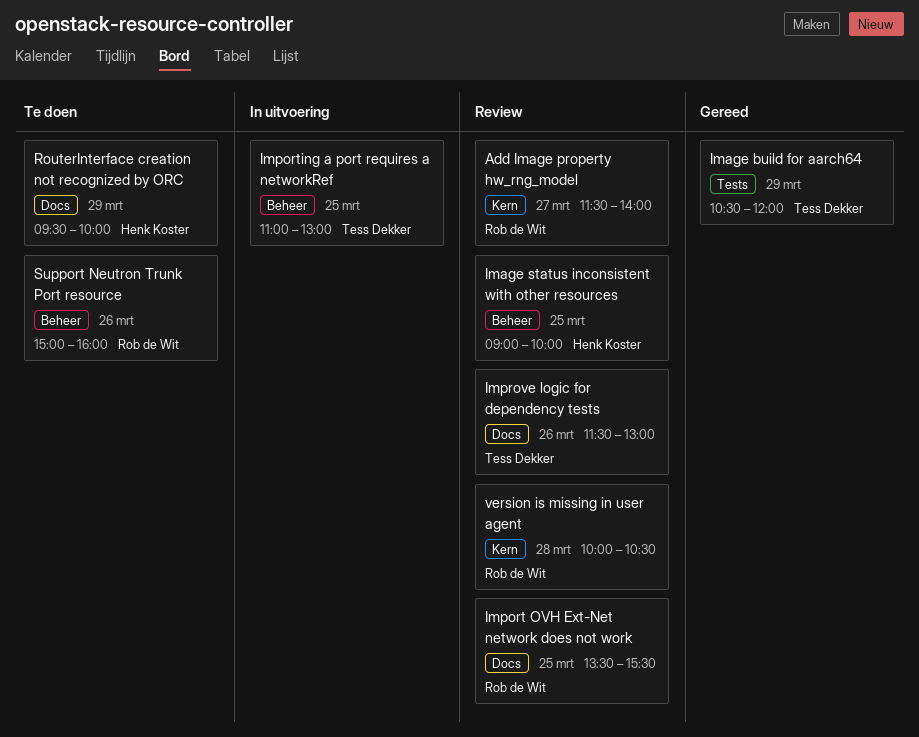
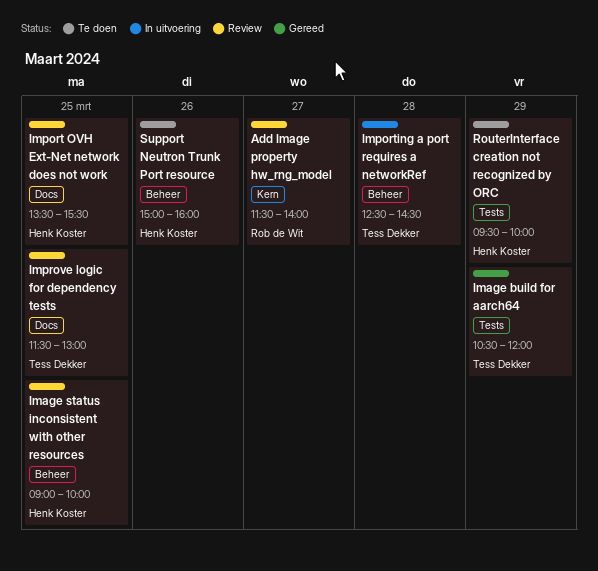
Import OVH Ext-Net network does not work, owner: Rob de Wit -> Henk Koster
Importing a port requires a networkRef, day: Mar 25 -> Mar 28
Importing a port requires a networkRef, begins: 11:00 -> 12:30
Importing a port requires a networkRef, ends: 13:00 -> 14:30
Improve logic for dependency tests, day: Mar 26 -> Mar 25
RouterInterface creation not recognized by ORC, label: Docs -> Tests
Support Neutron Trunk Port resource, owner: Rob de Wit -> Henk Koster
version is missing in user agent: present -> none

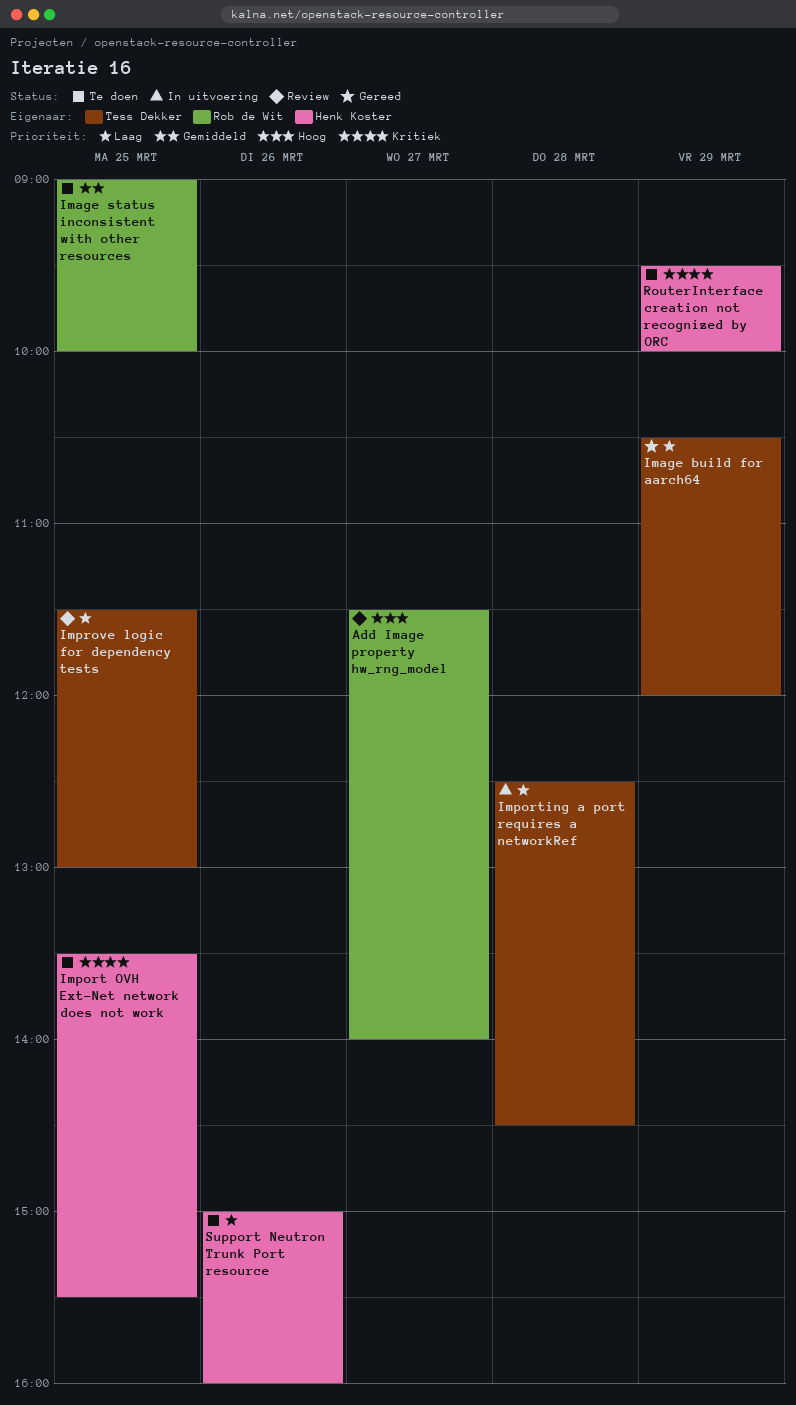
Image status inconsistent with other resources, status: Review -> Te doen
Image status inconsistent with other resources, owner: Henk Koster -> Rob de Wit
Import OVH Ext-Net network does not work, status: Review -> Te doen

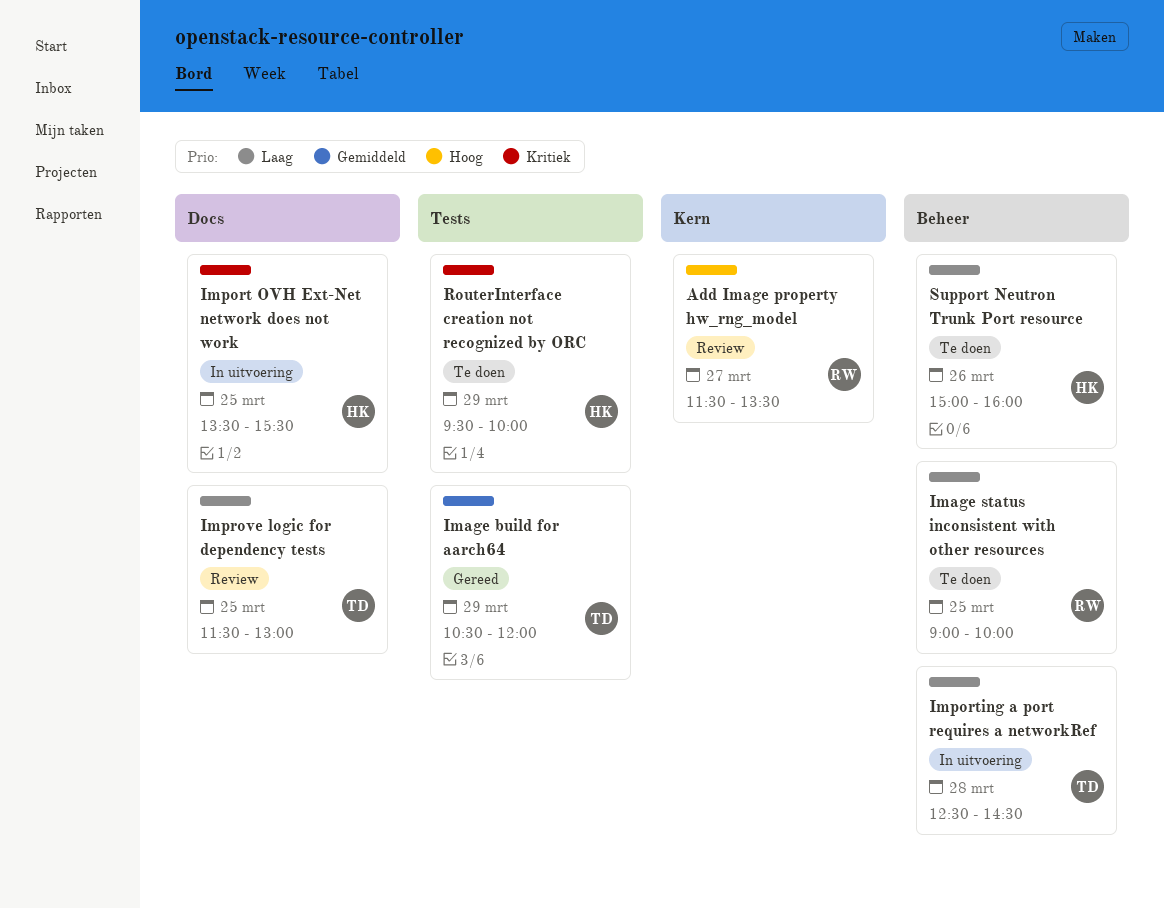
Add Image property hw_rng_model, ends: 14:00 -> 13:30
Image build for aarch64, priority: Laag -> Gemiddeld
Image status inconsistent with other resources, priority: Gemiddeld -> Laag
Import OVH Ext-Net network does not work, status: Te doen -> In uitvoering

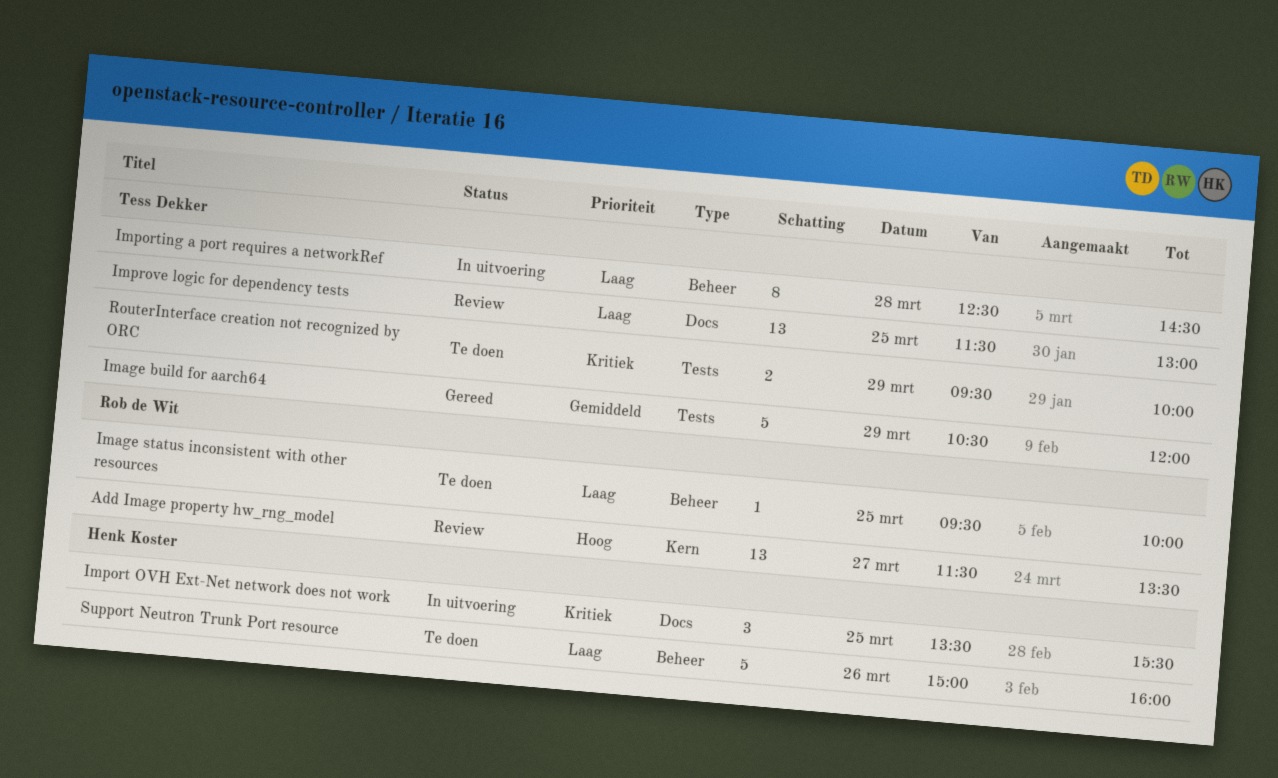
Image status inconsistent with other resources, begins: 09:00 -> 09:30
RouterInterface creation not recognized by ORC, owner: Henk Koster -> Tess Dekker

